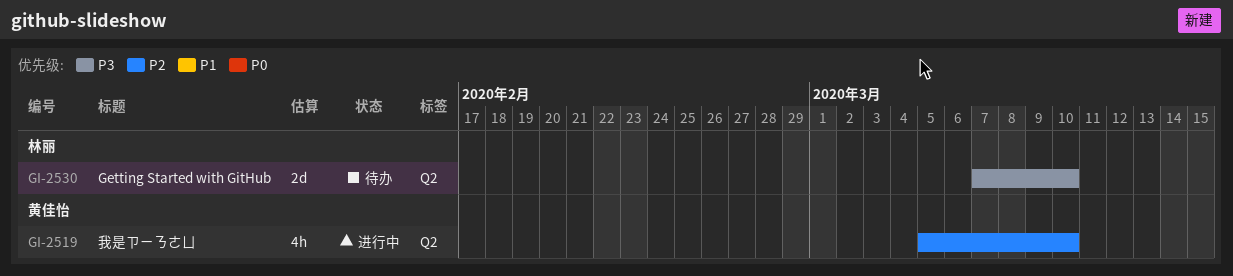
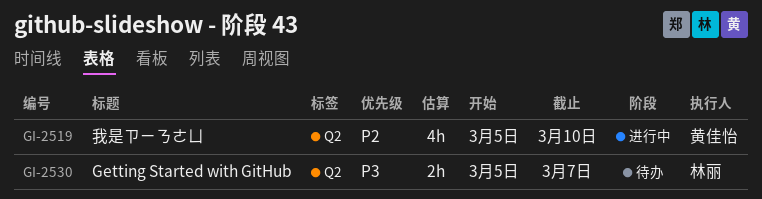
GI-2530, estimate: 2d -> 2h
GI-2530, start: Mar 7 -> Mar 5
GI-2530, due: Mar 10 -> Mar 7

